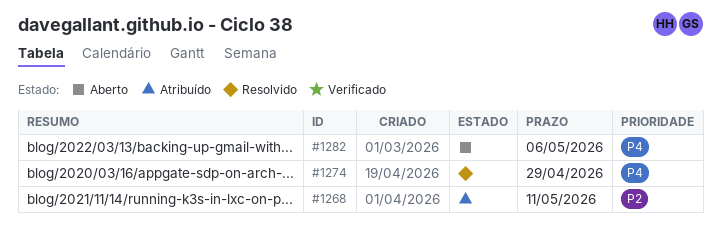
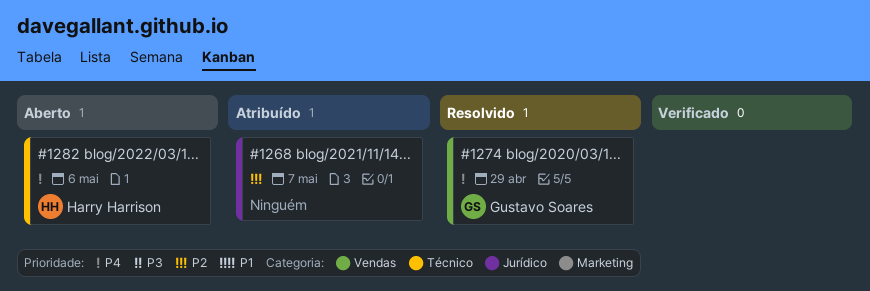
#1268, due: May 11 -> May 7

